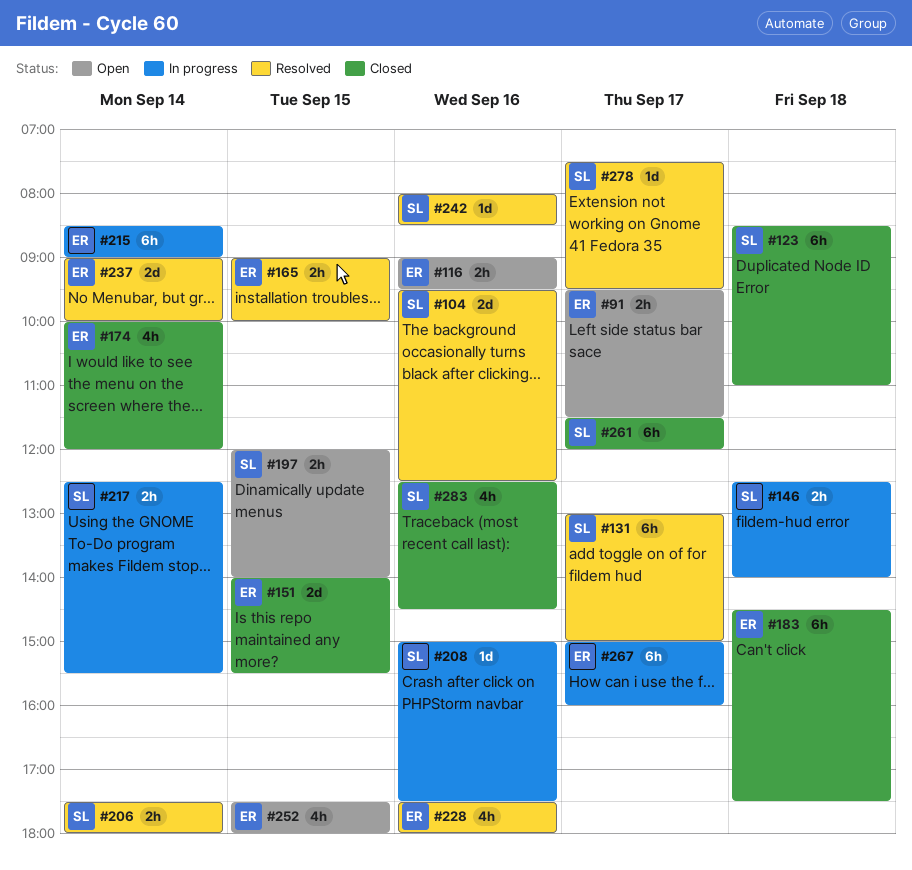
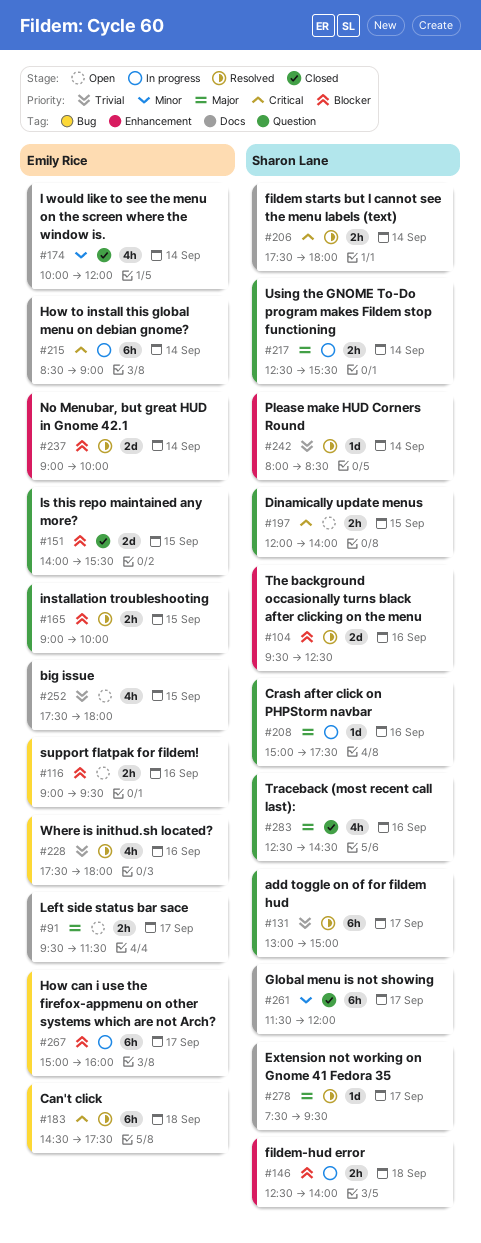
#123: present -> none
#183, status: Closed -> Resolved
#242, day: Sep 16 -> Sep 14

